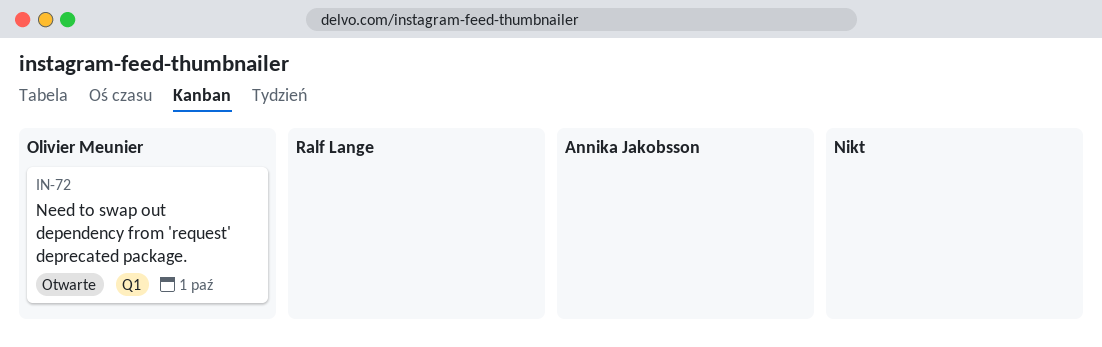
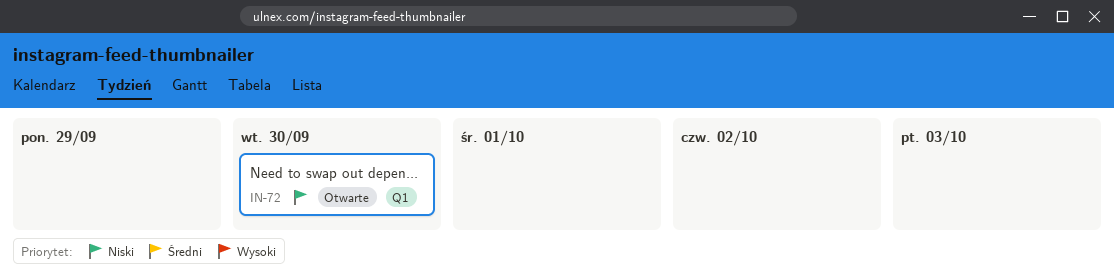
IN-72, due: Oct 1 -> Sep 30

